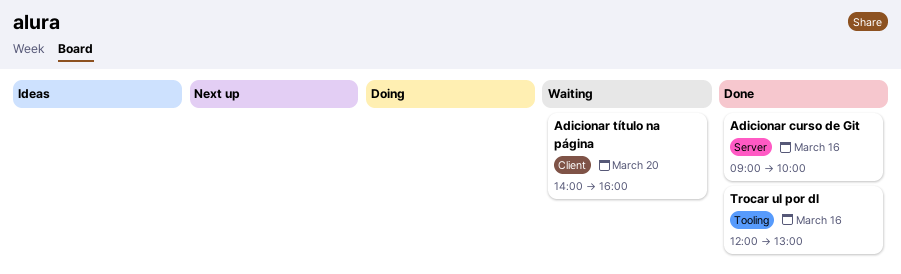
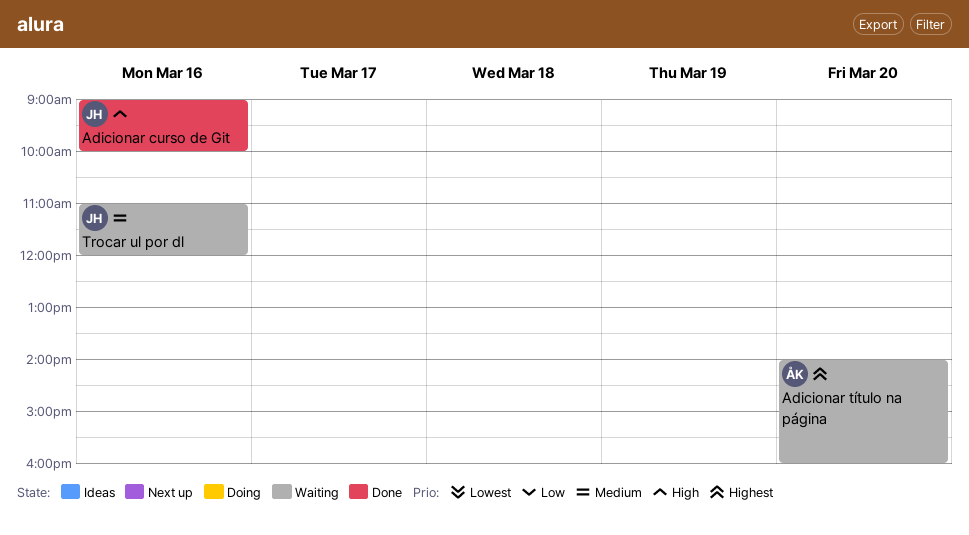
Trocar ul por dl, status: Done -> Waiting
Trocar ul por dl, begins: 12:00 -> 11:00
Trocar ul por dl, ends: 13:00 -> 12:00

